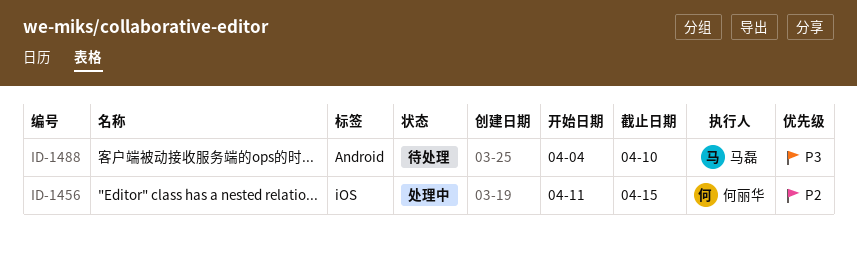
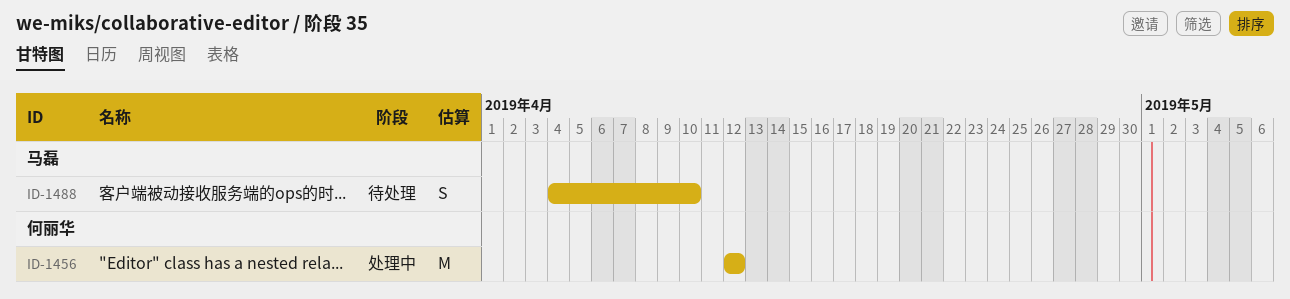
ID-1456, start: Apr 11 -> Apr 12
ID-1456, due: Apr 15 -> Apr 12

